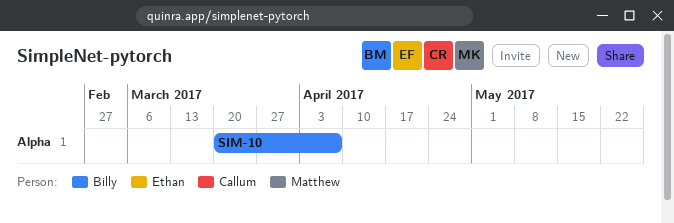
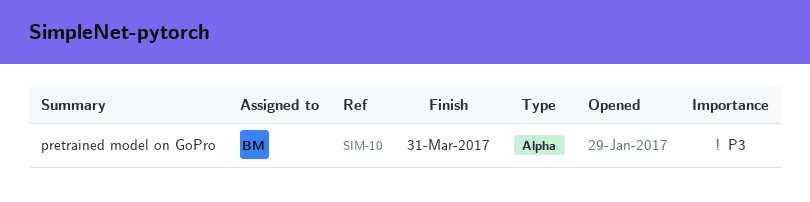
SIM-10, due: Apr 7 -> Mar 31

